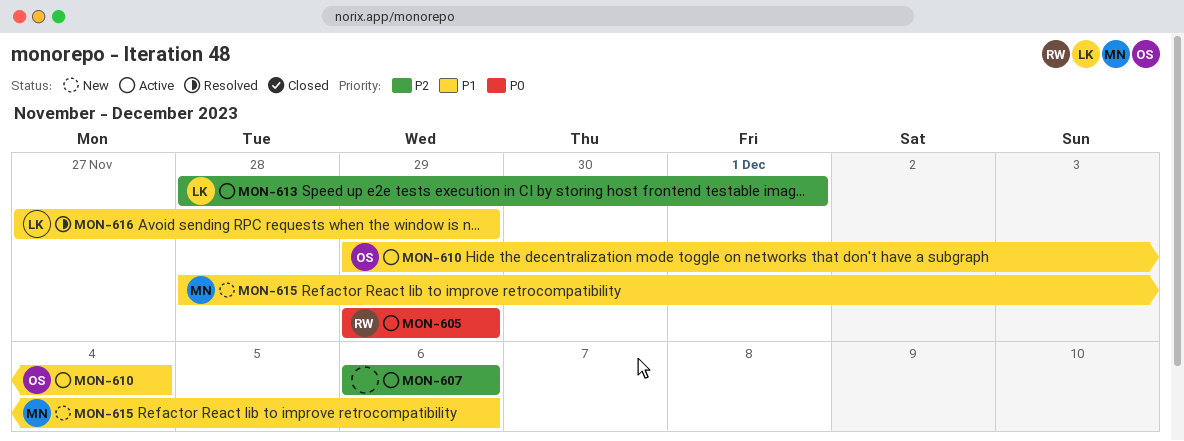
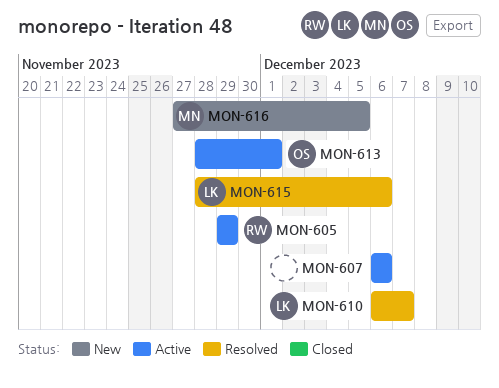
MON-610, status: Active -> Resolved
MON-610, owner: OS -> LK
MON-610, start: Nov 29 -> Dec 6
MON-610, due: Dec 4 -> Dec 7
MON-613, owner: LK -> OS
MON-615, status: New -> Resolved
MON-615, owner: MN -> LK
MON-616, status: Resolved -> New
MON-616, owner: LK -> MN
MON-616, due: Nov 29 -> Dec 5

